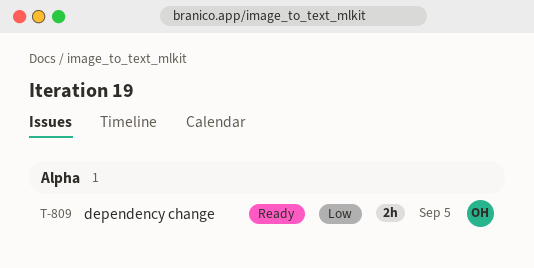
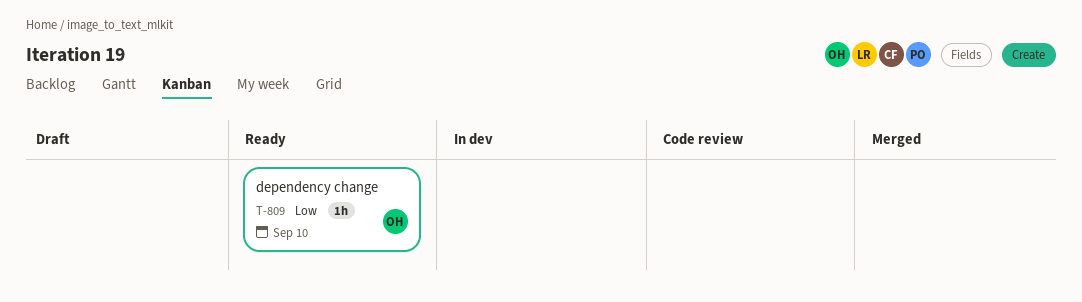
T-809, estimate: 2h -> 1h
T-809, due: Sep 5 -> Sep 10

